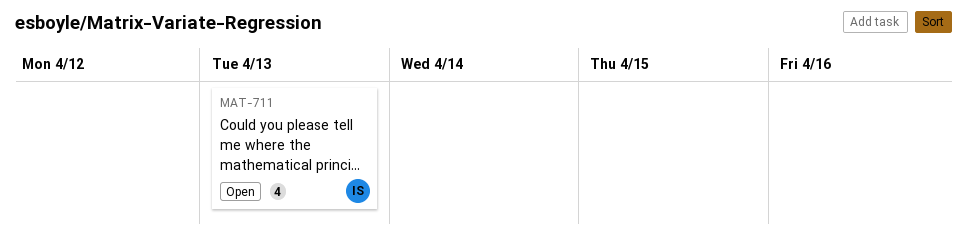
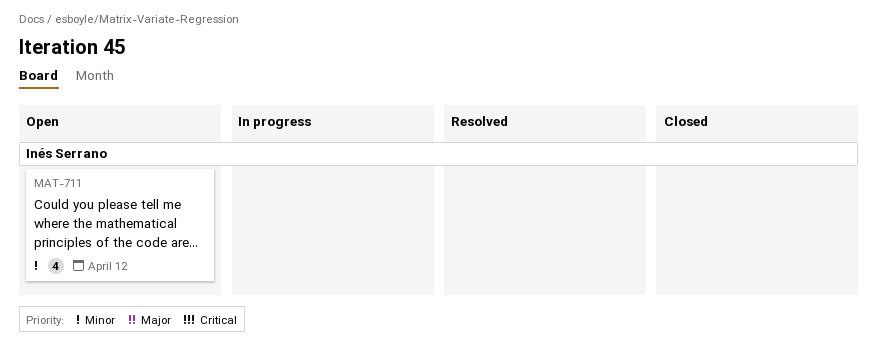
MAT-711, due: Apr 13 -> Apr 12

